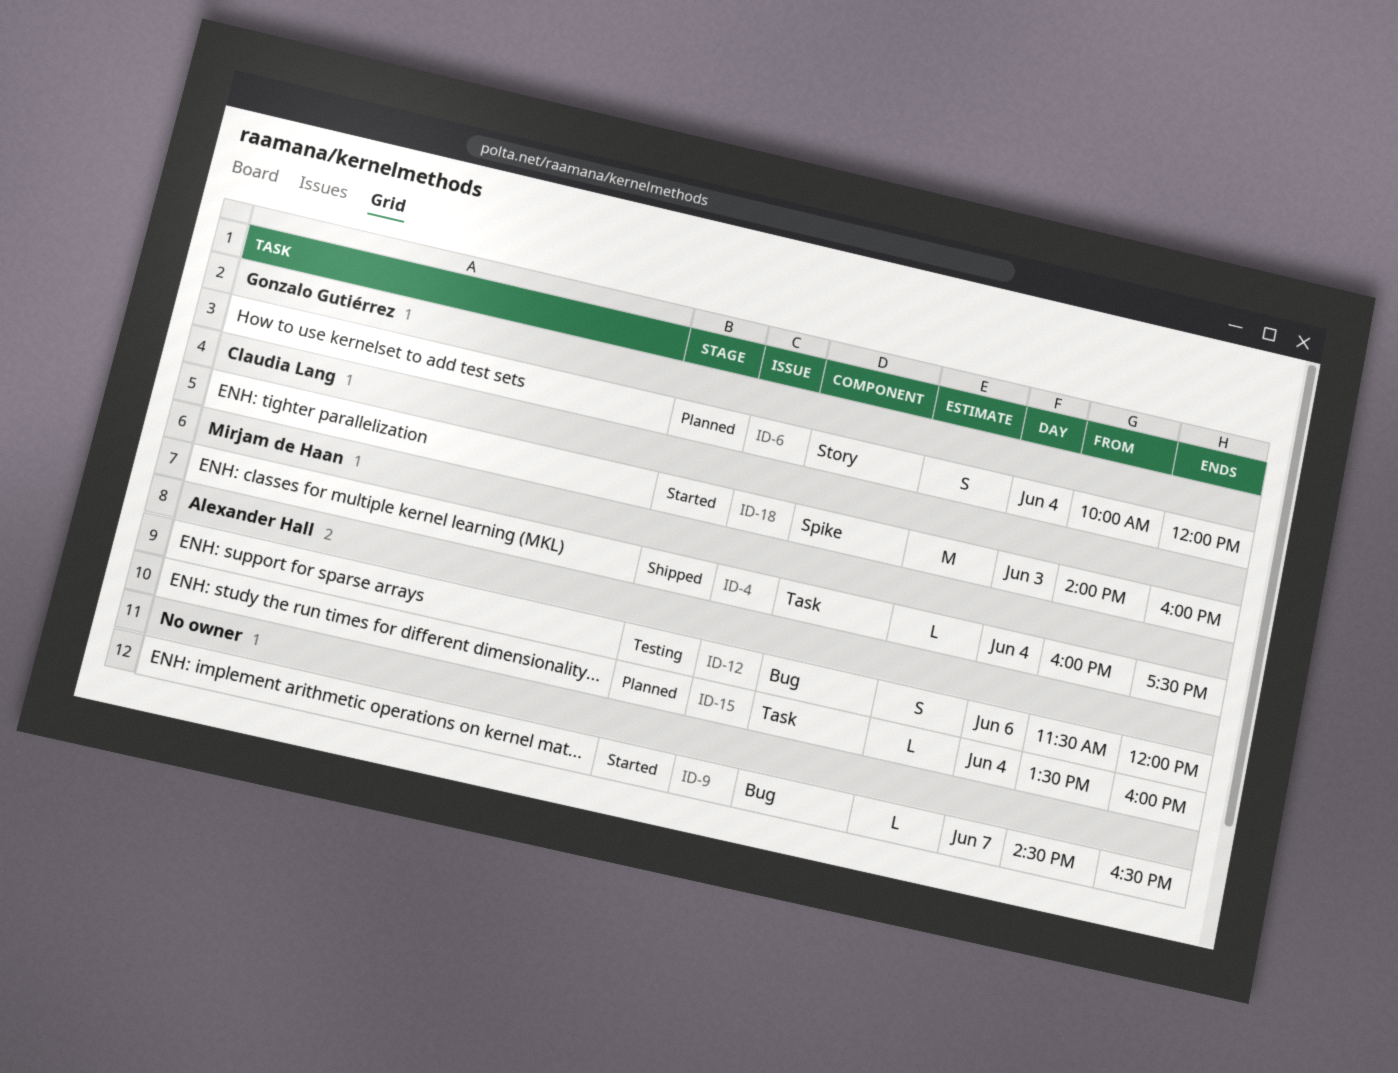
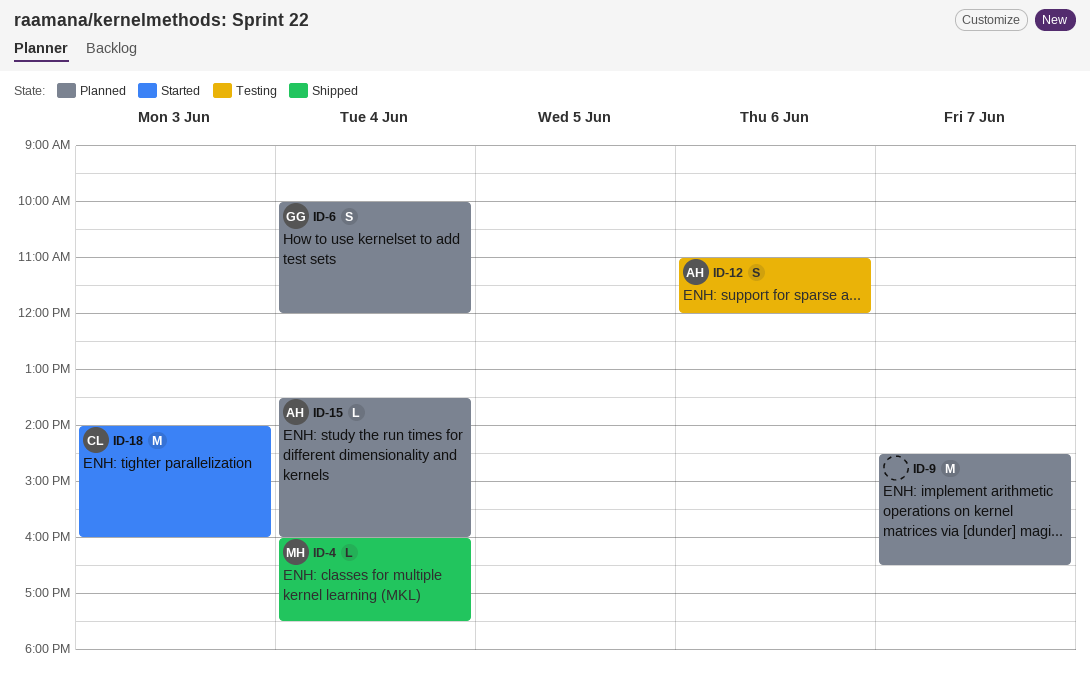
ID-9, status: Started -> Planned
ID-9, estimate: L -> M
ID-12, begins: 11:30 -> 11:00

